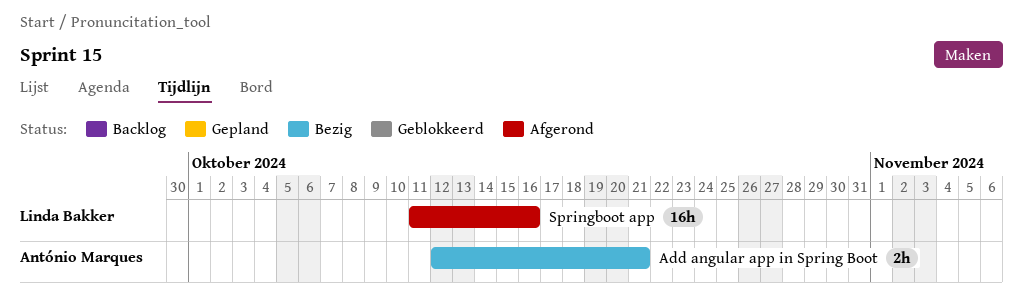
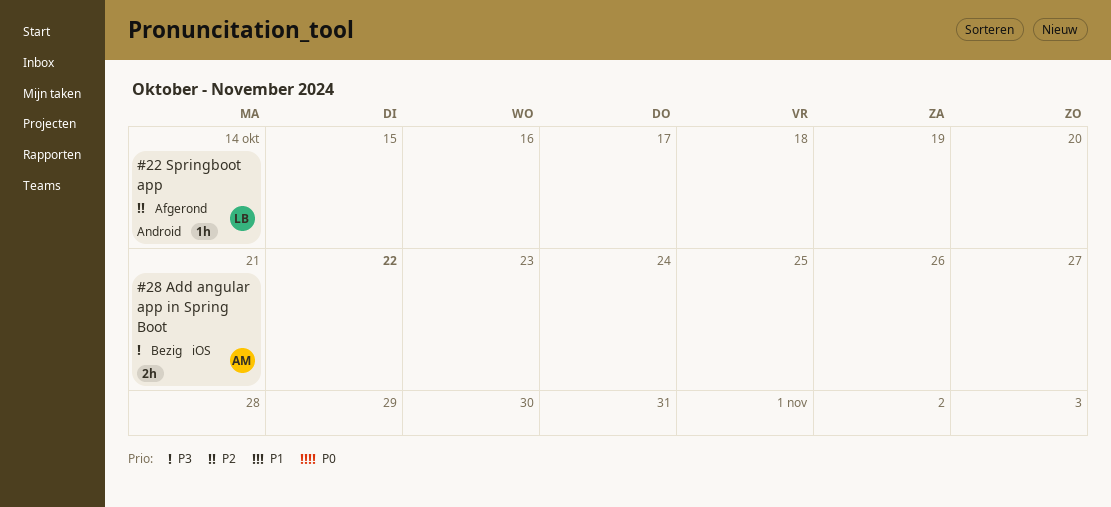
Springboot app, estimate: 16h -> 1h
Springboot app, due: Oct 16 -> Oct 14

